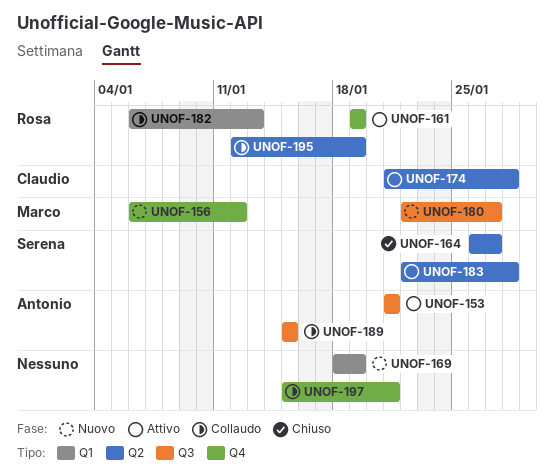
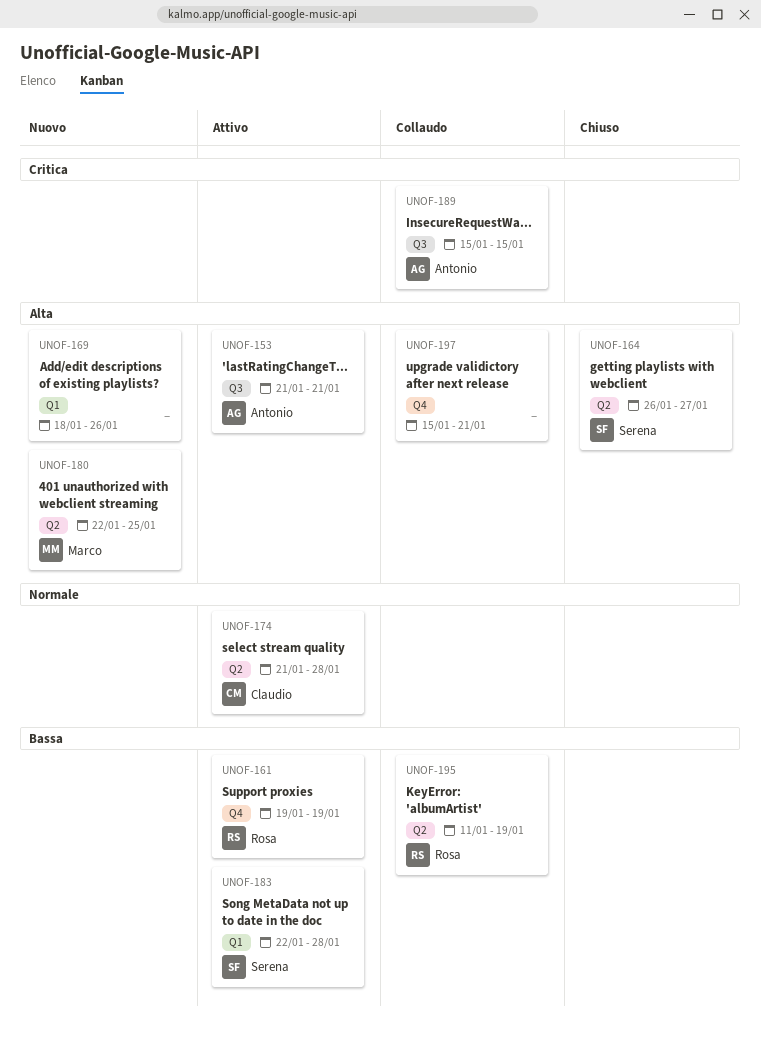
UNOF-156: present -> none
UNOF-169, due: Jan 19 -> Jan 26
UNOF-180, label: Q3 -> Q2
UNOF-180, due: Jan 27 -> Jan 25
UNOF-182: present -> none
UNOF-183, label: Q2 -> Q1
UNOF-195, start: Jan 12 -> Jan 11

